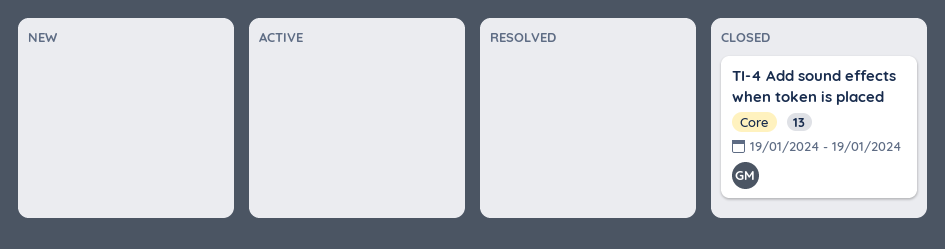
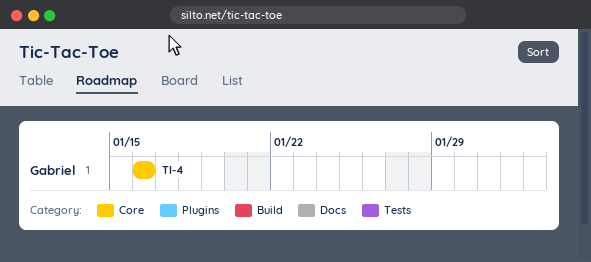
TI-4, start: Jan 19 -> Jan 16
TI-4, due: Jan 19 -> Jan 16

